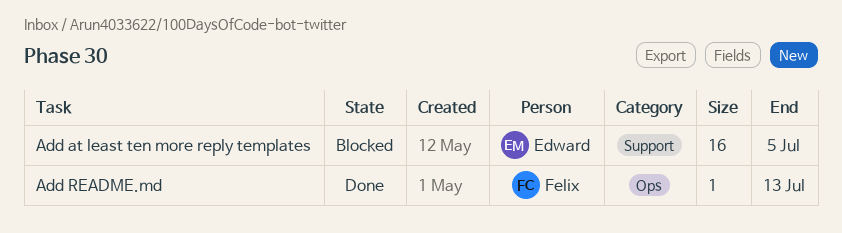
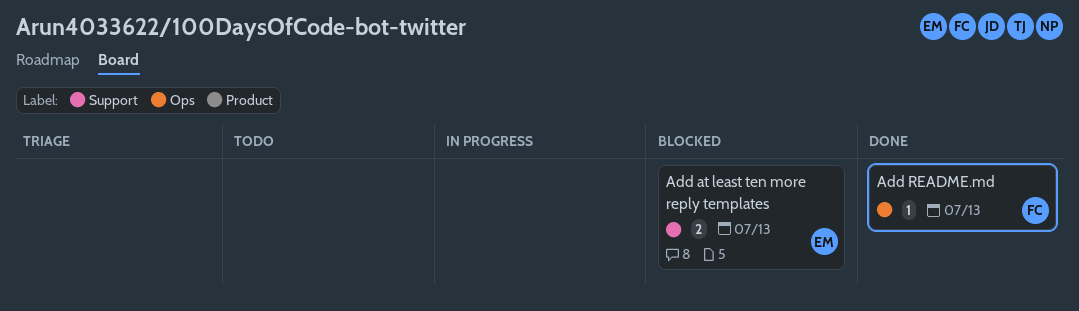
Add at least ten more reply templates, estimate: 16 -> 2
Add at least ten more reply templates, due: Jul 5 -> Jul 13

